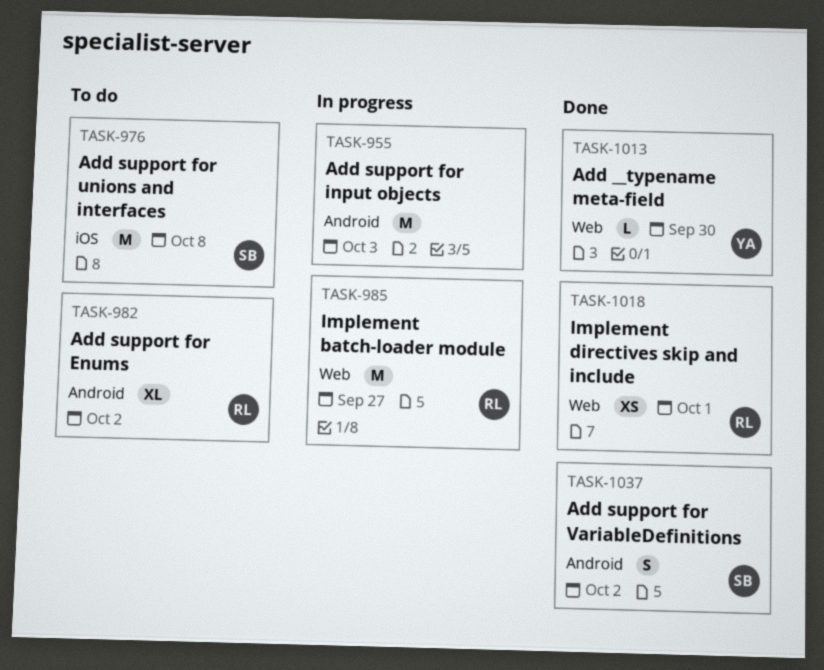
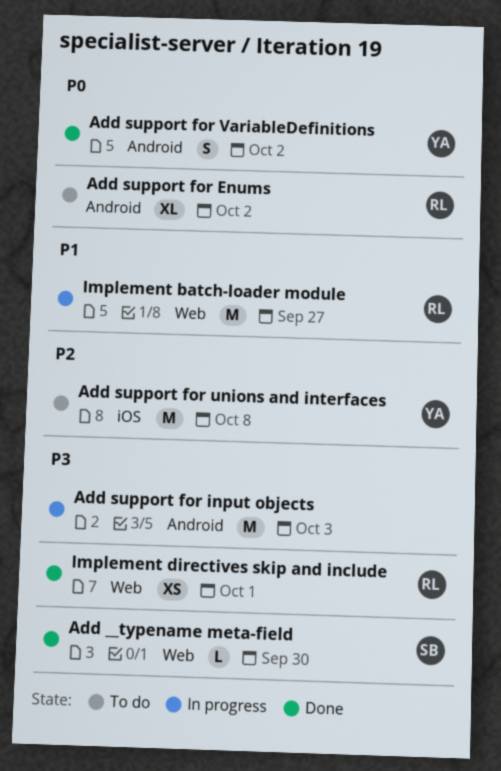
Add __typename meta-field, owner: YA -> SB
Add support for unions and interfaces, owner: SB -> YA
Add support for VariableDefinitions, owner: SB -> YA

